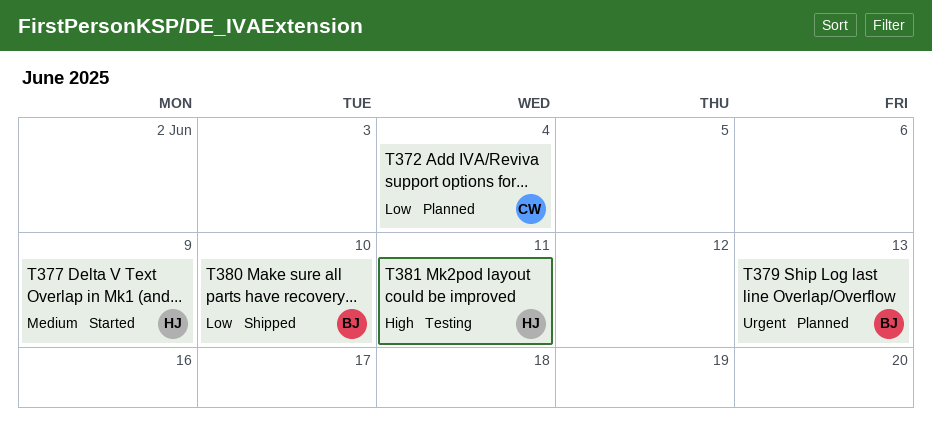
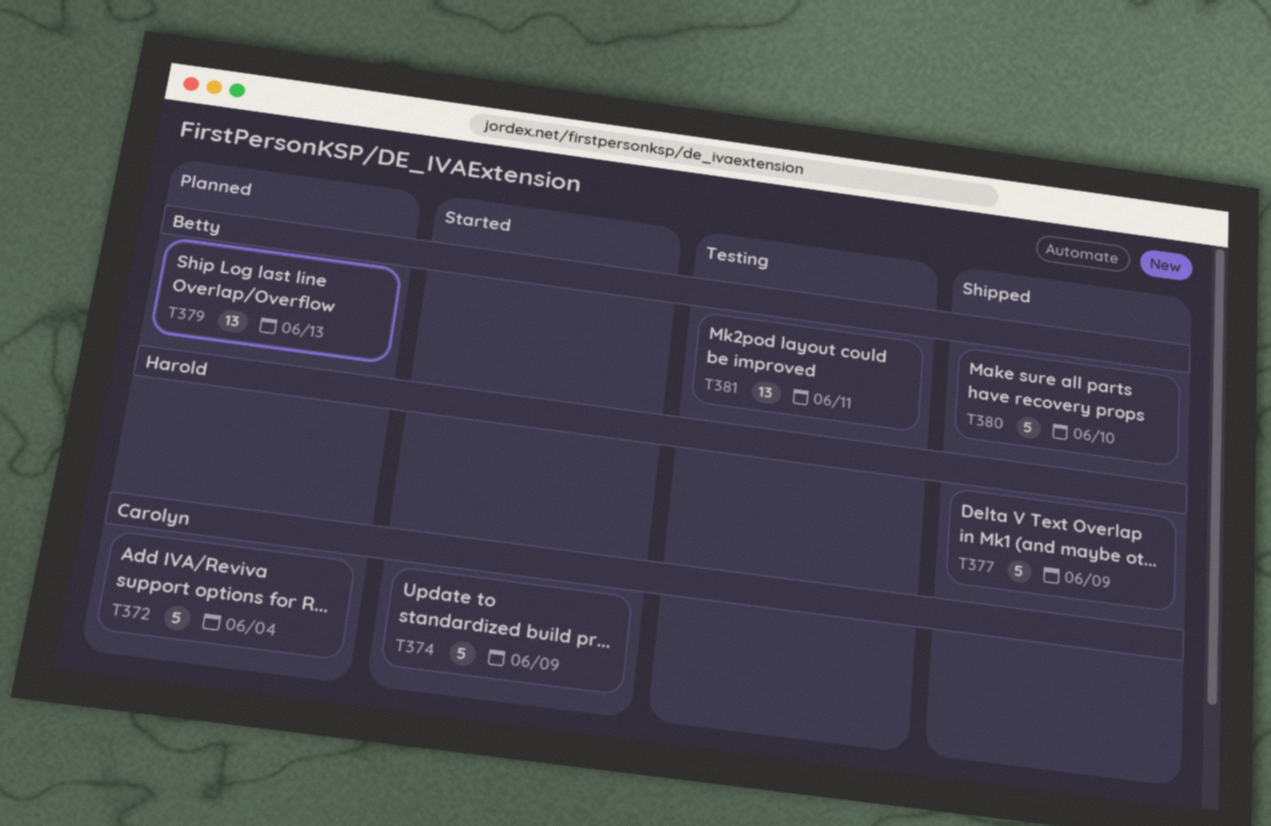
T374: none -> present
T377, status: Started -> Shipped
T381, owner: Harold -> Betty

